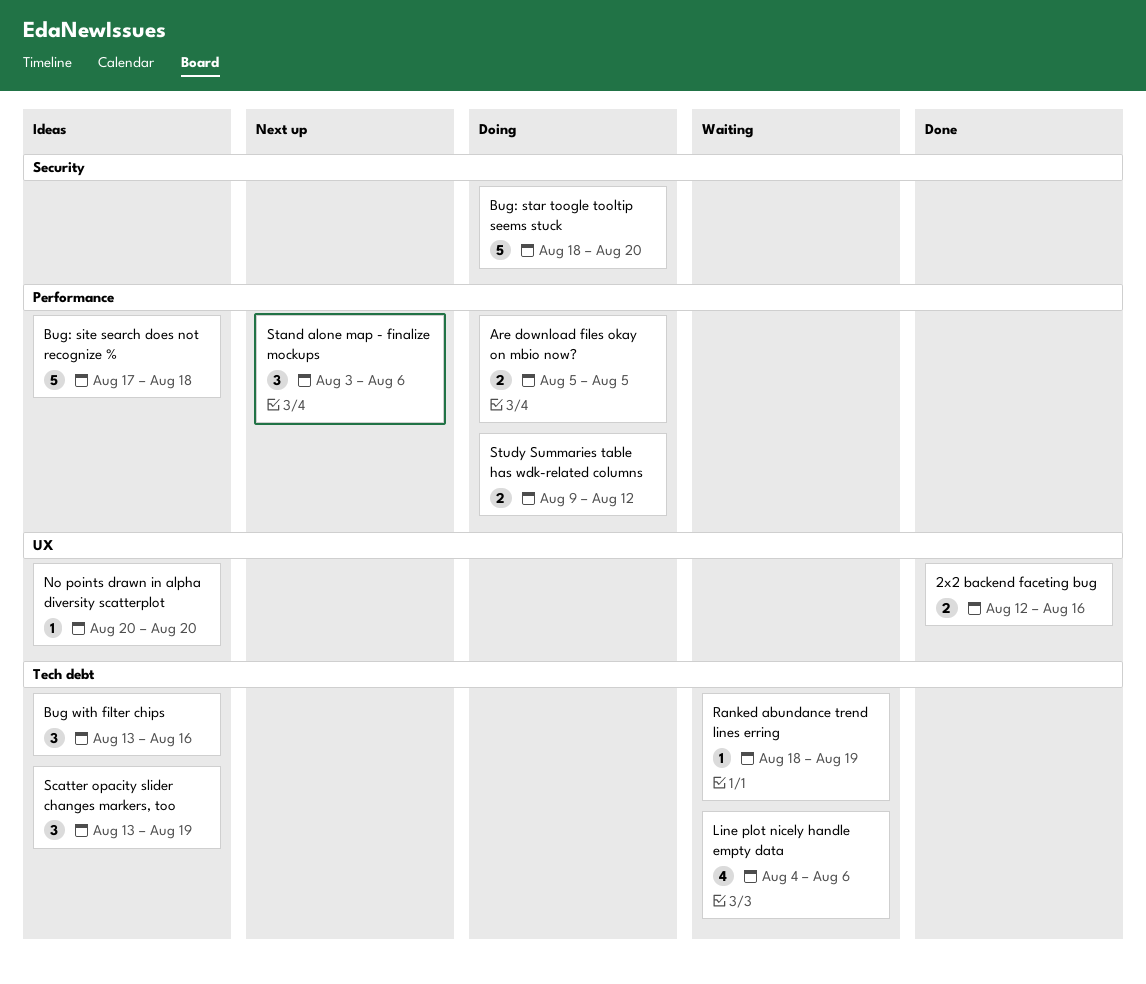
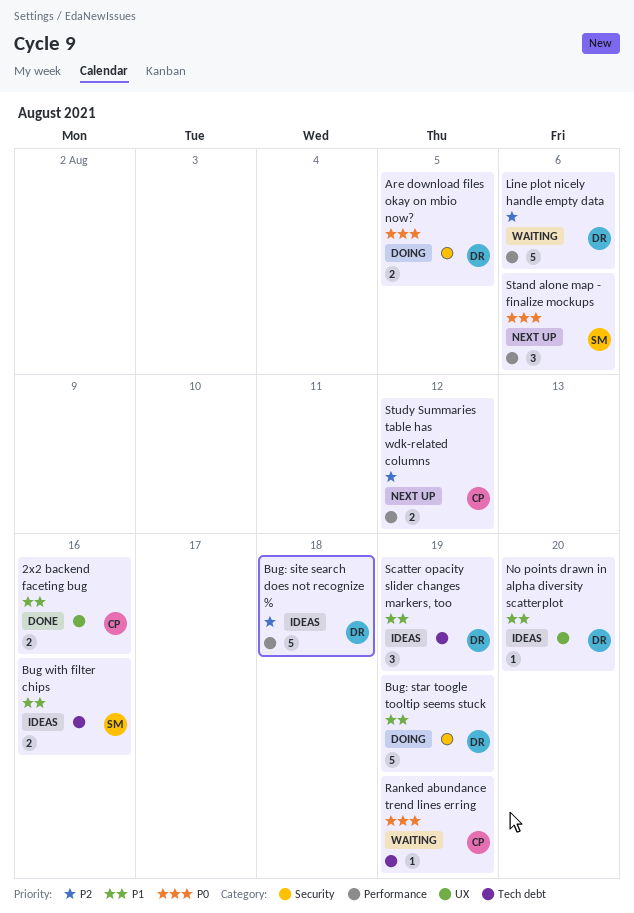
Are download files okay on mbio now?, label: Performance -> Security
Bug with filter chips, estimate: 3 -> 2
Bug: star toogle tooltip seems stuck, due: Aug 20 -> Aug 19
Line plot nicely handle empty data, label: Tech debt -> Performance
Line plot nicely handle empty data, estimate: 4 -> 5
Study Summaries table has wdk-related columns, status: Doing -> Next up

